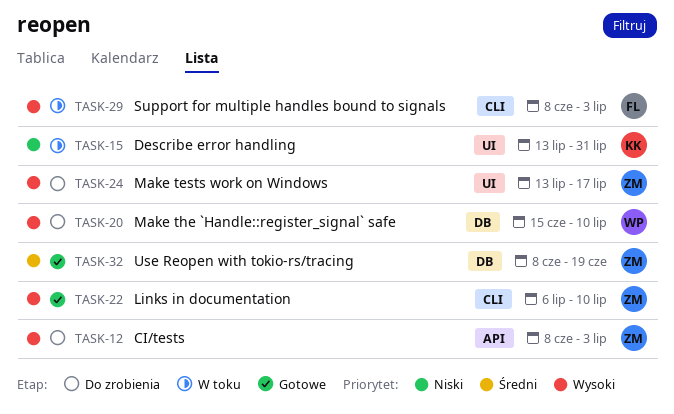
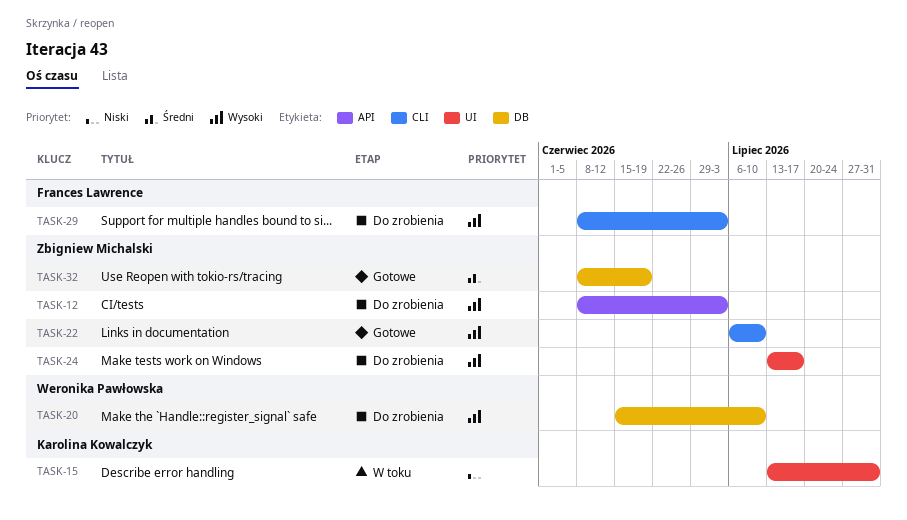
TASK-29, status: W toku -> Do zrobienia

